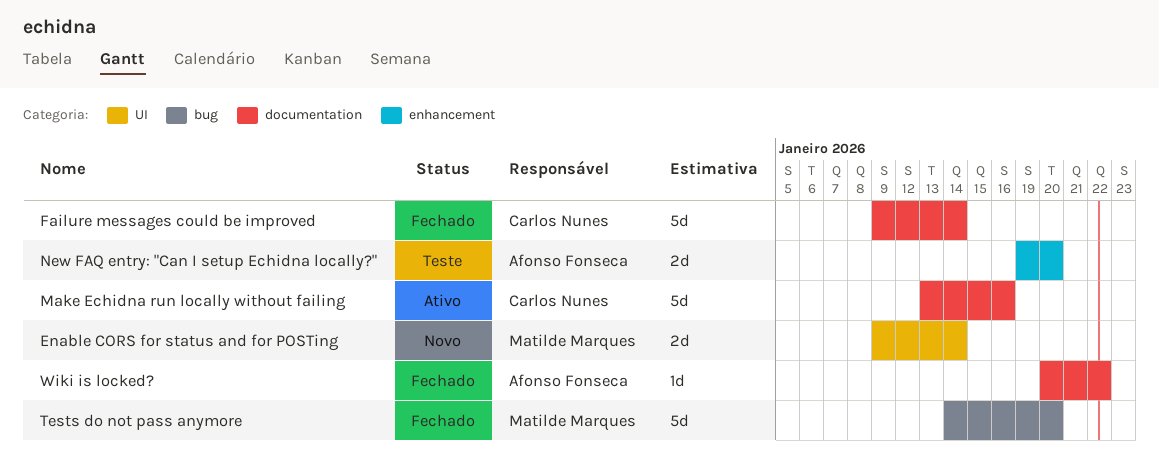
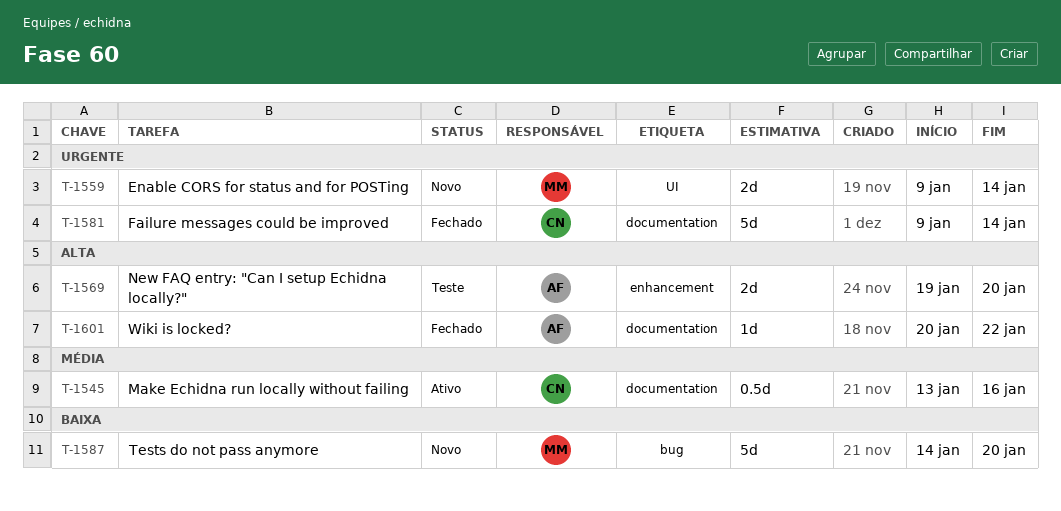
Make Echidna run locally without failing, estimate: 5d -> 0.5d
Tests do not pass anymore, status: Fechado -> Novo

